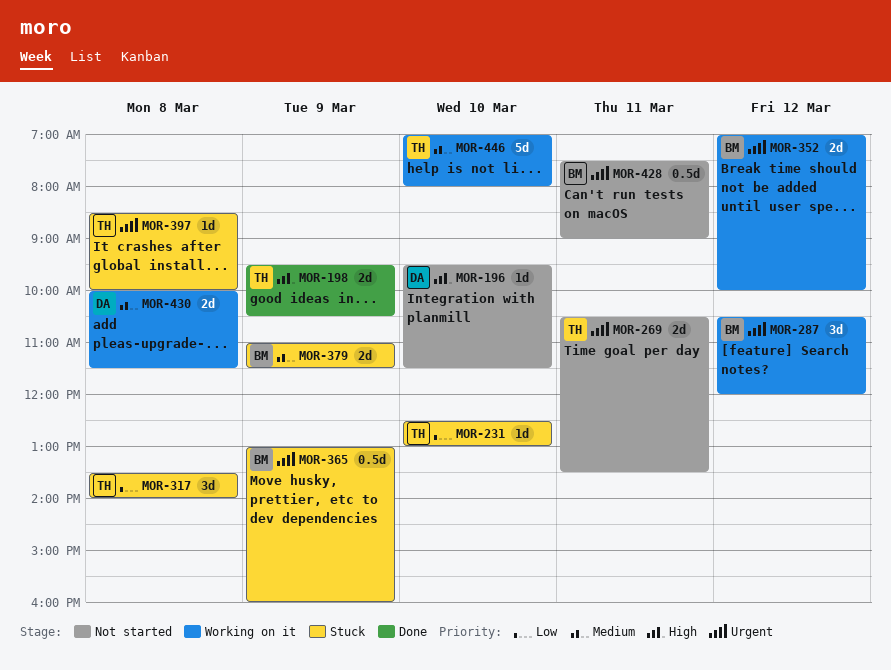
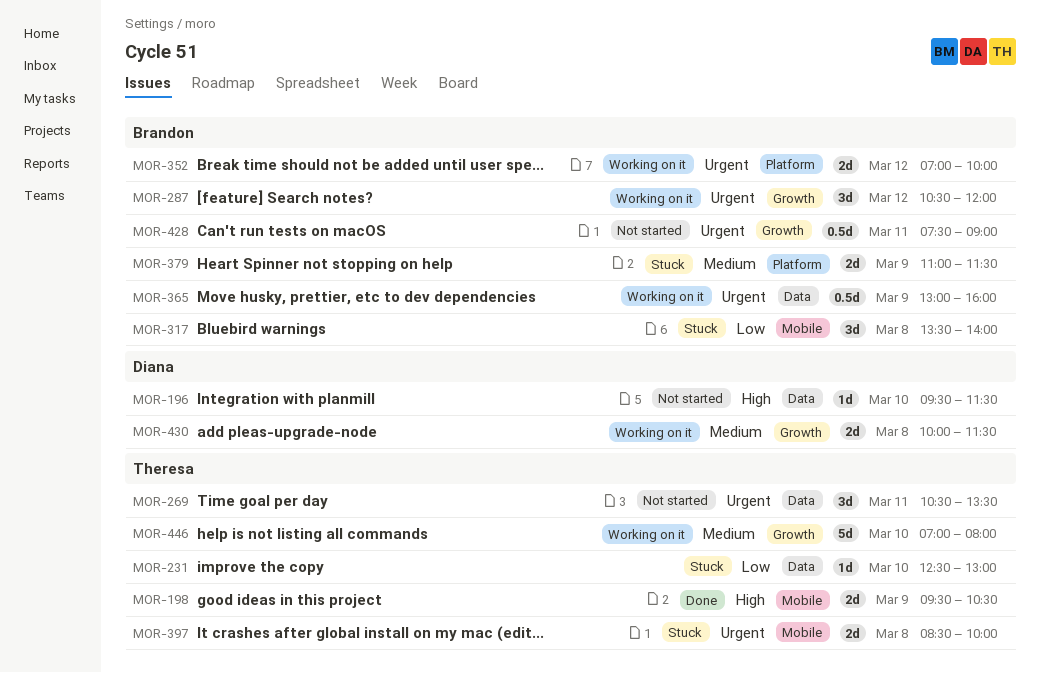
MOR-269, estimate: 2d -> 3d
MOR-317, owner: Theresa -> Brandon
MOR-365, status: Stuck -> Working on it
MOR-397, estimate: 1d -> 2d

